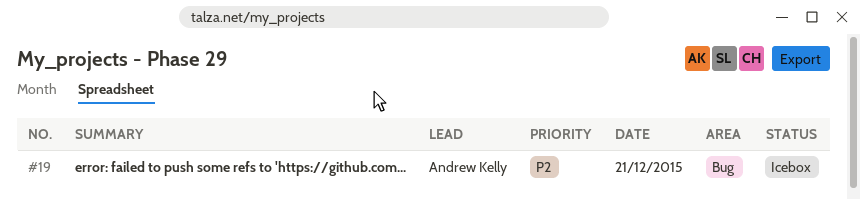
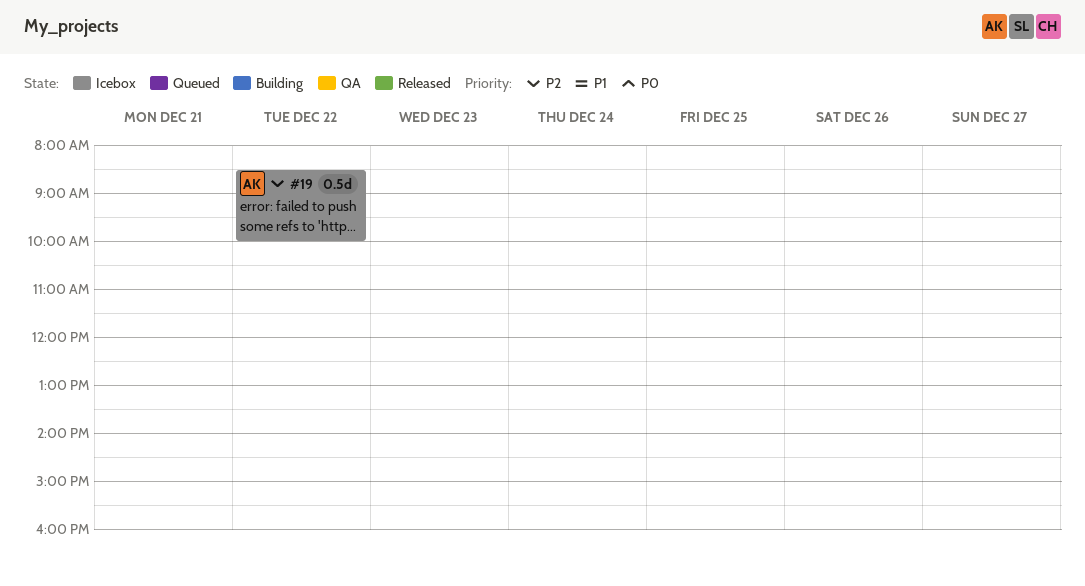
#19, day: Dec 21 -> Dec 22

